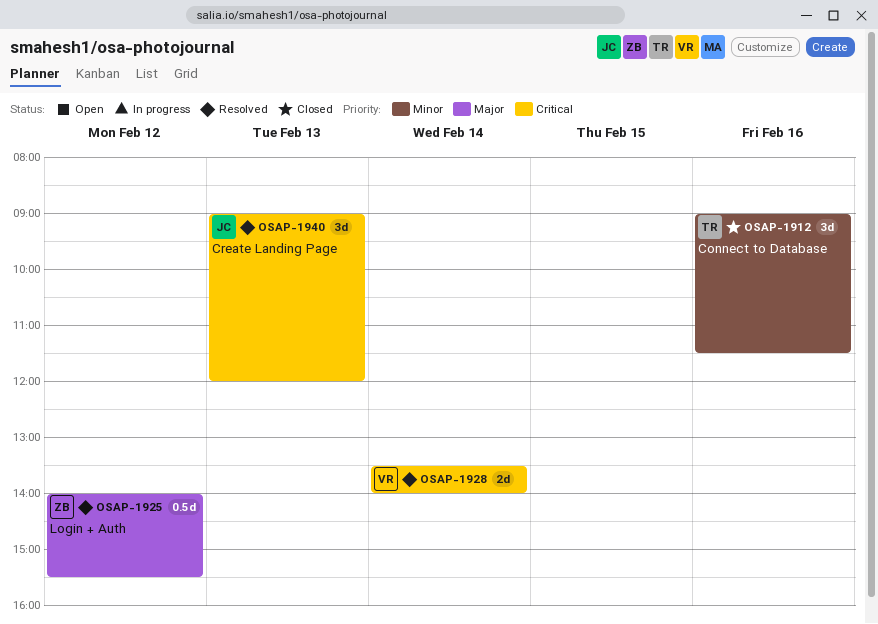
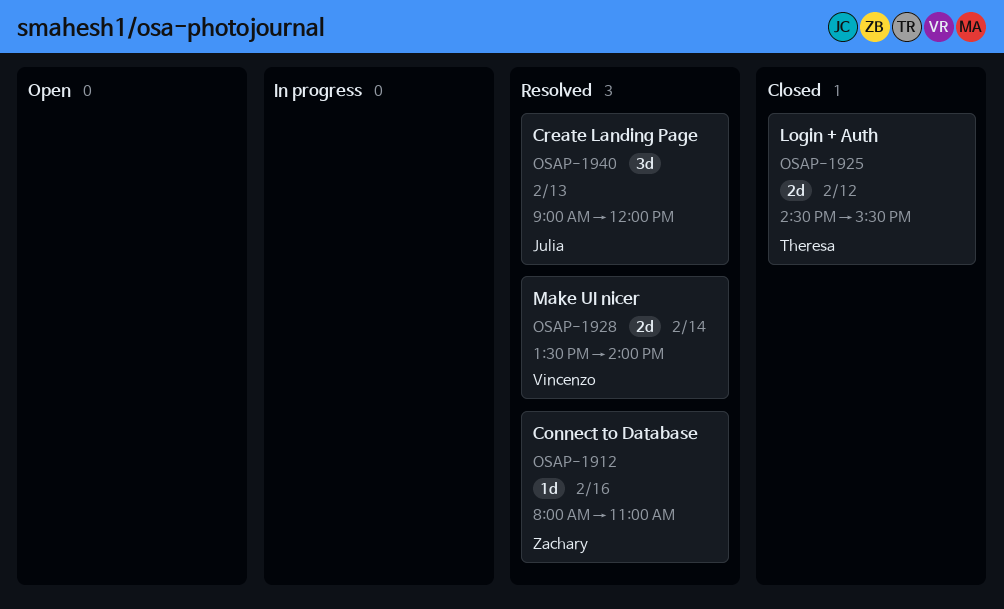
OSAP-1912, status: Closed -> Resolved
OSAP-1912, owner: Theresa -> Zachary
OSAP-1912, estimate: 3d -> 1d
OSAP-1912, begins: 09:00 -> 08:00
OSAP-1912, ends: 11:30 -> 11:00
OSAP-1925, status: Resolved -> Closed
OSAP-1925, owner: Zachary -> Theresa
OSAP-1925, estimate: 0.5d -> 2d
OSAP-1925, begins: 14:00 -> 14:30

